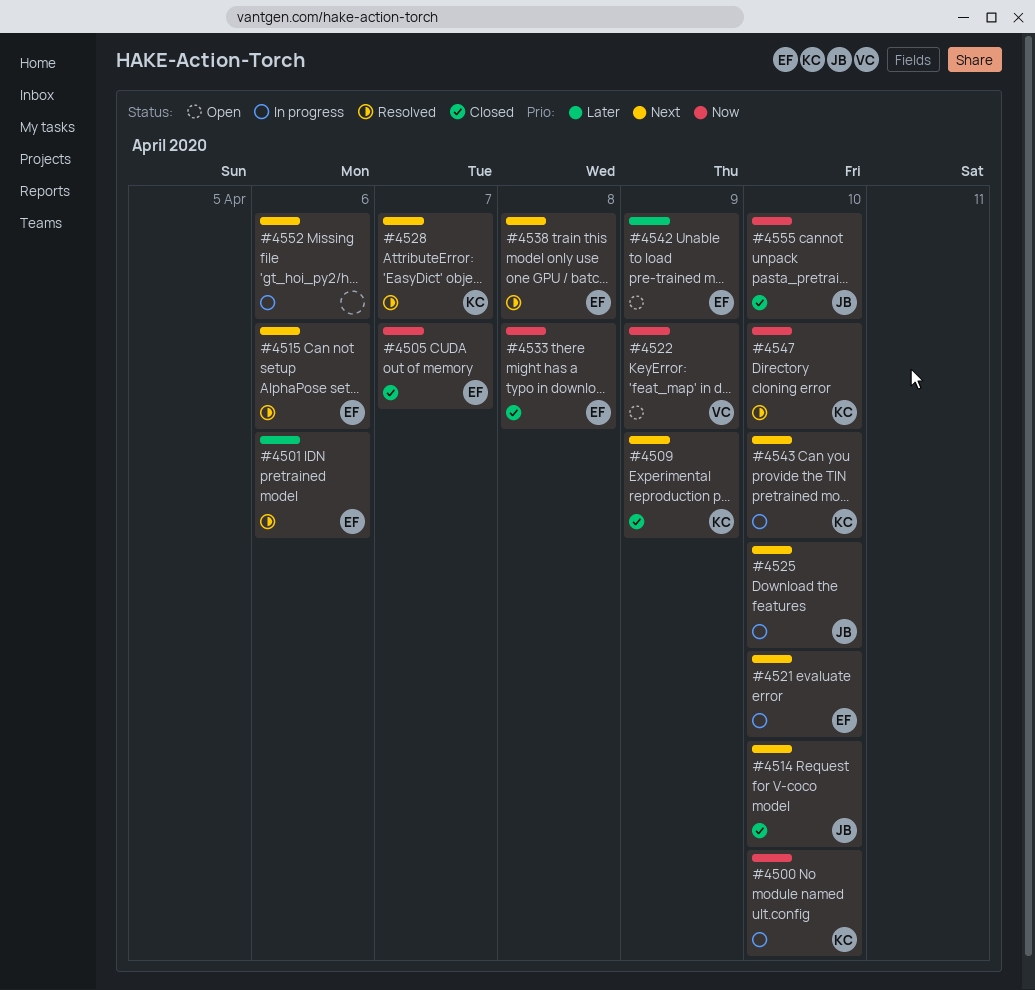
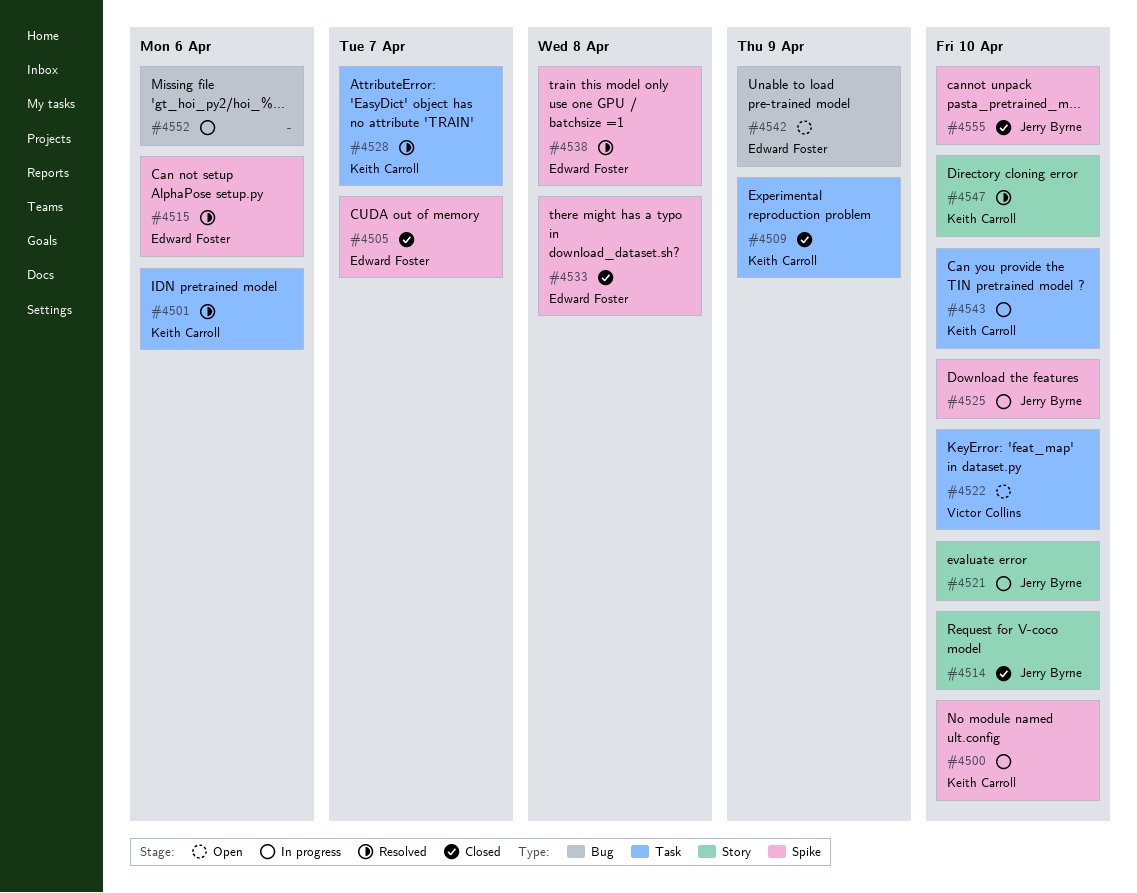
#4501, owner: Edward Foster -> Keith Carroll
#4521, owner: Edward Foster -> Jerry Byrne
#4522, due: Apr 9 -> Apr 10

